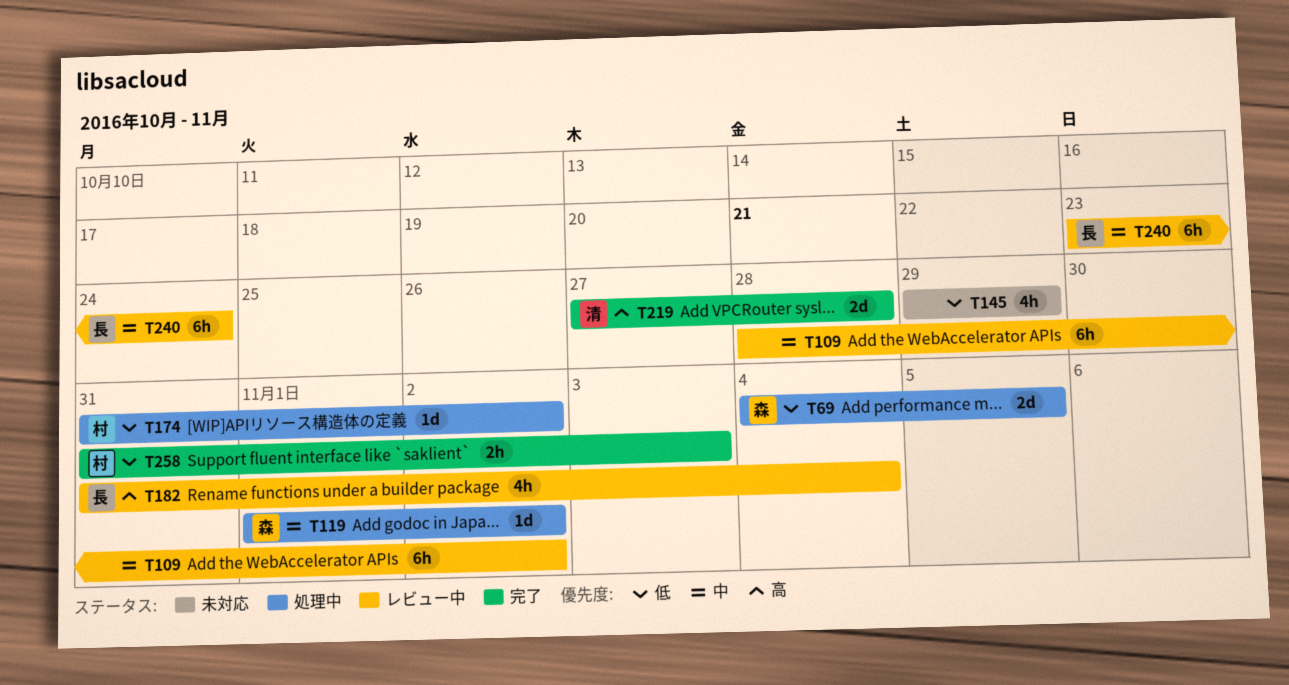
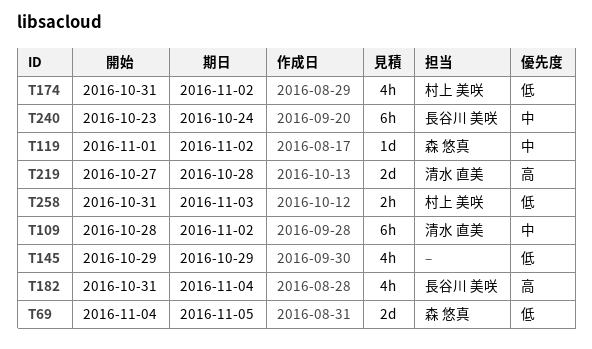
T109, owner: none -> 清水 直美
T174, estimate: 1d -> 4h

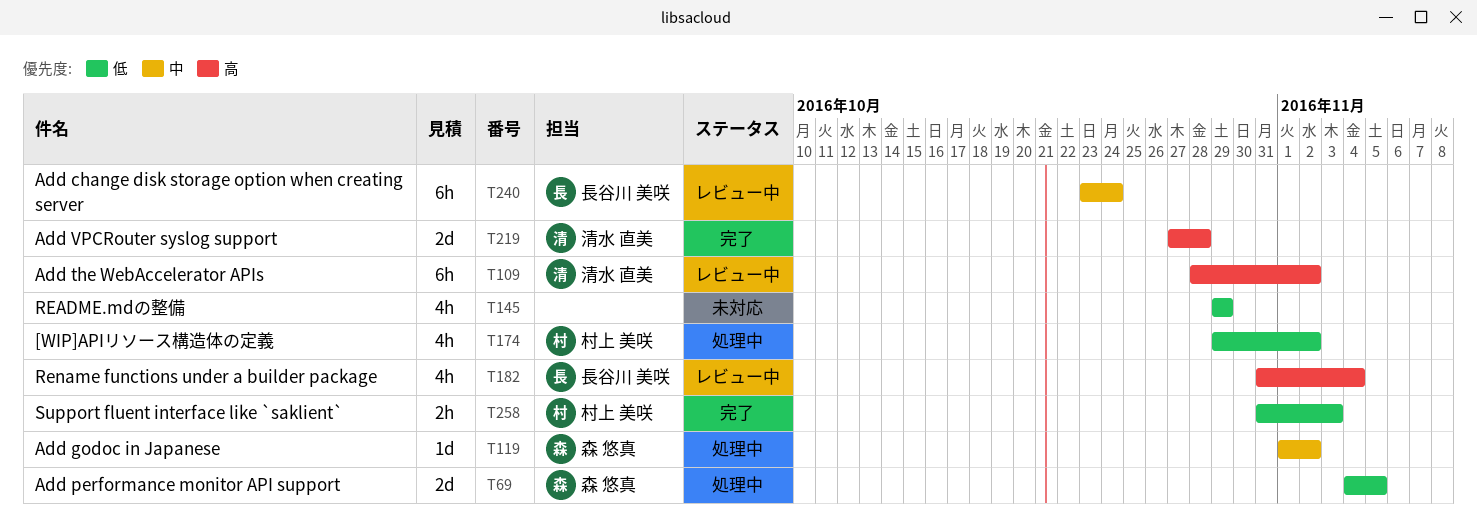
T109, priority: 中 -> 高
T174, start: Oct 31 -> Oct 29

